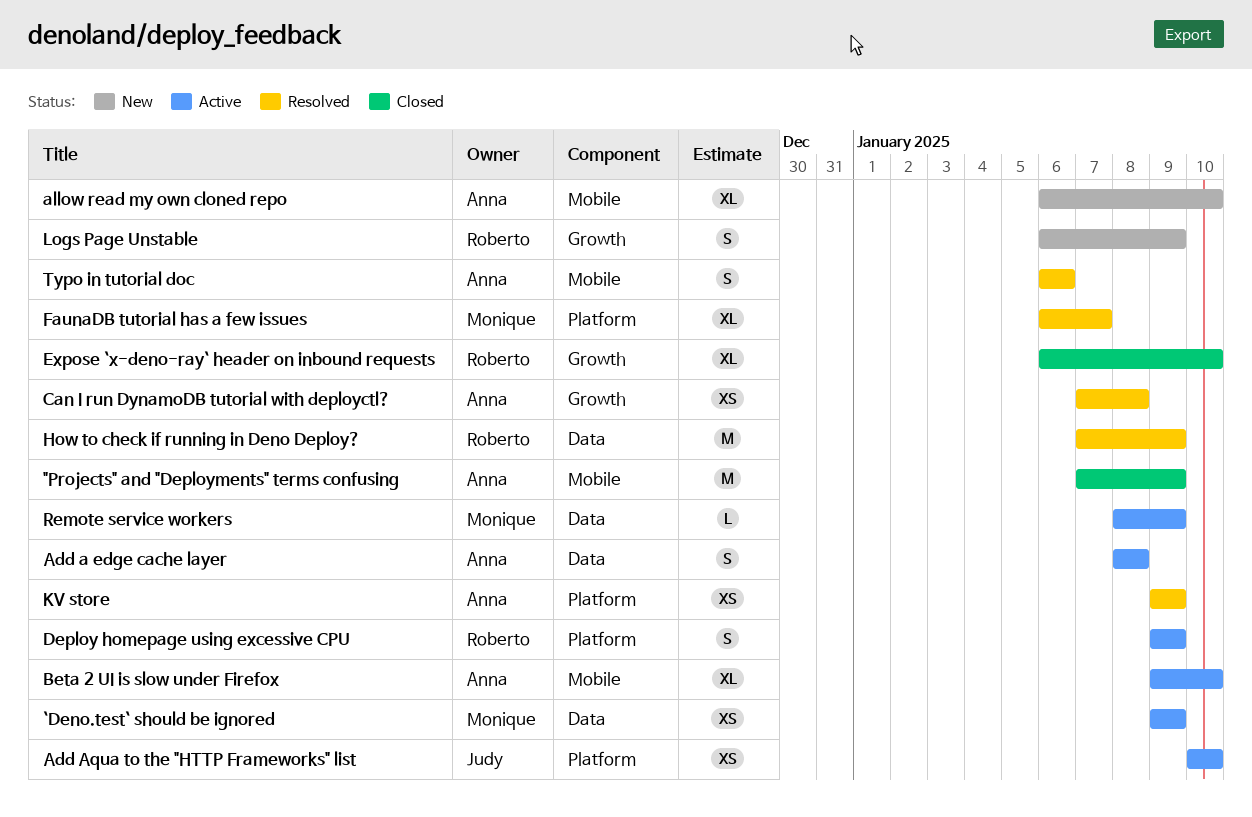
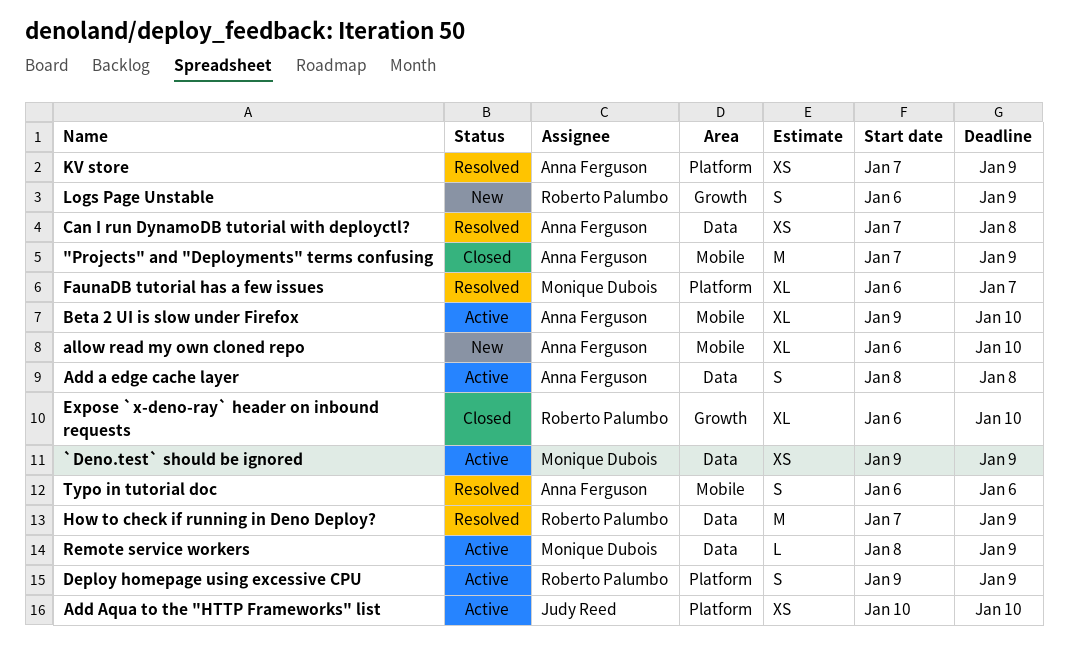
Can I run DynamoDB tutorial with deployctl?, label: Growth -> Data
KV store, start: Jan 9 -> Jan 7

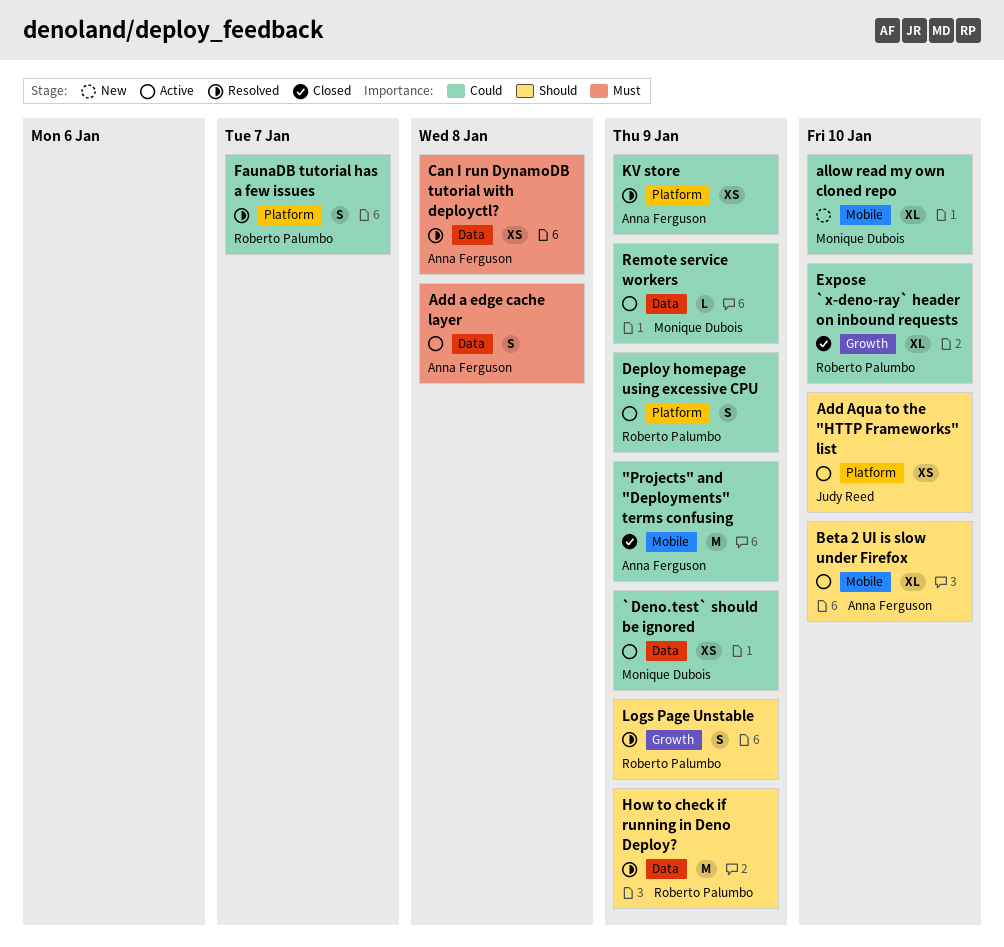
allow read my own cloned repo, owner: Anna Ferguson -> Monique Dubois
FaunaDB tutorial has a few issues, owner: Monique Dubois -> Roberto Palumbo
FaunaDB tutorial has a few issues, estimate: XL -> S
Logs Page Unstable, status: New -> Resolved
Typo in tutorial doc: present -> none

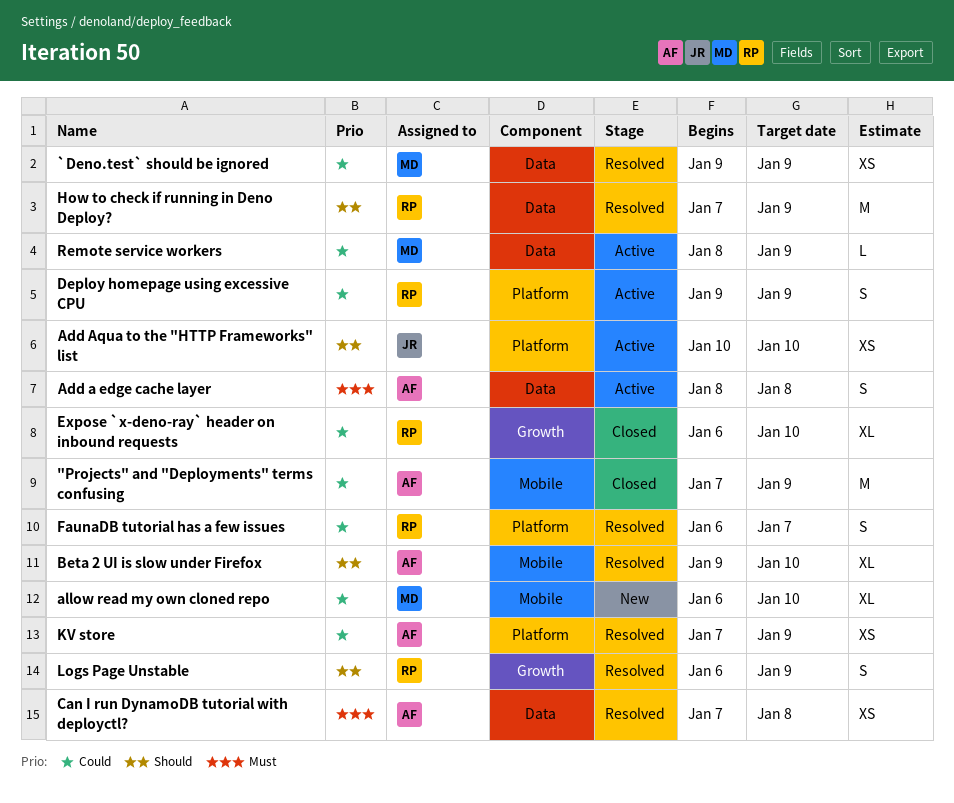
`Deno.test` should be ignored, status: Active -> Resolved
Beta 2 UI is slow under Firefox, status: Active -> Resolved

